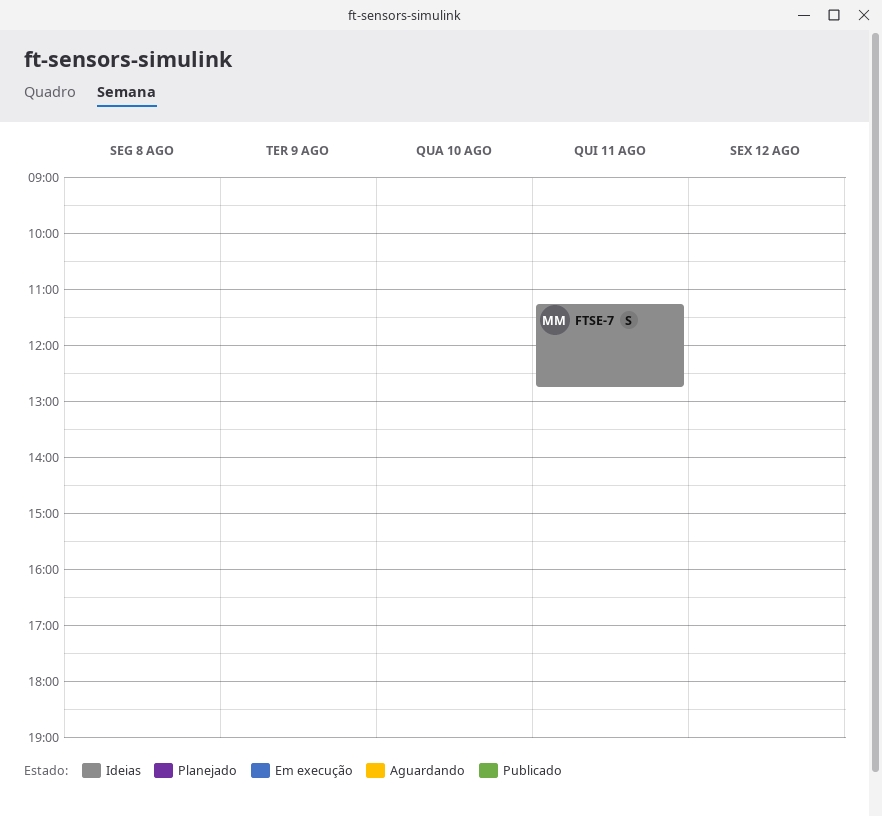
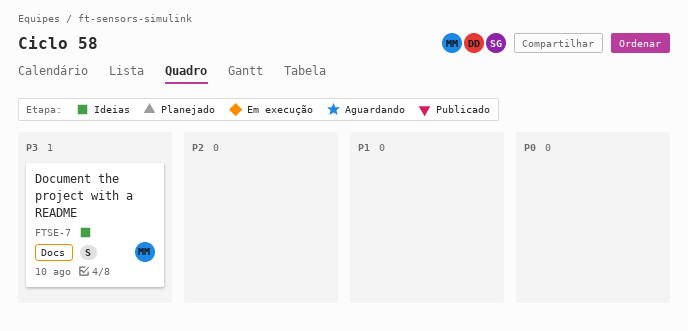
FTSE-7, day: Aug 11 -> Aug 10

